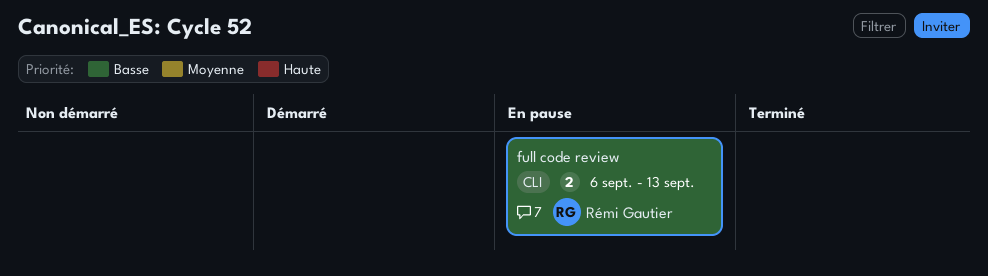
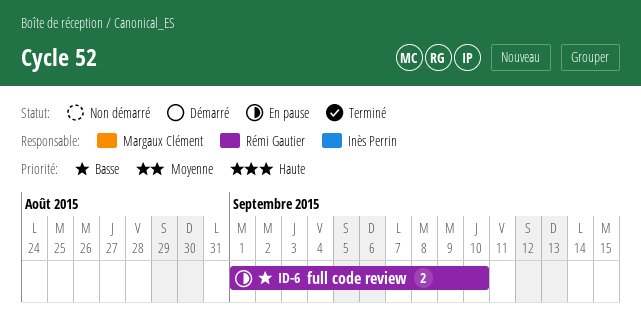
full code review, start: Sep 6 -> Sep 1
full code review, due: Sep 13 -> Sep 10

